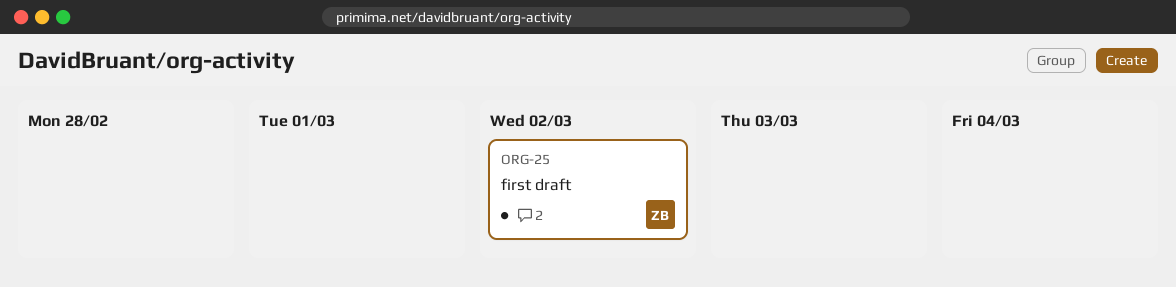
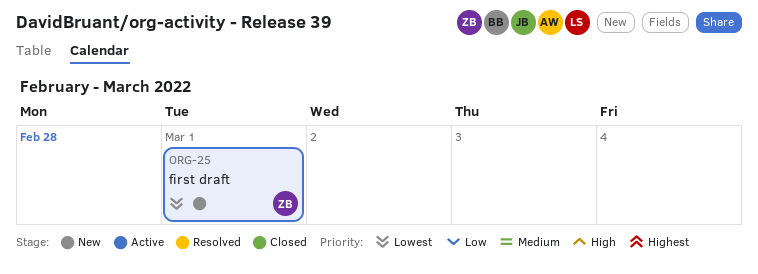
ORG-25, due: Mar 2 -> Mar 1

